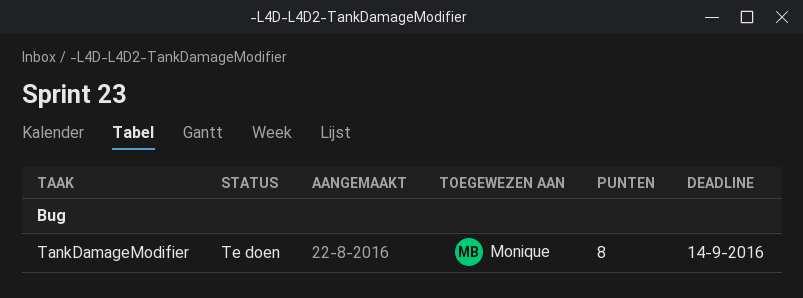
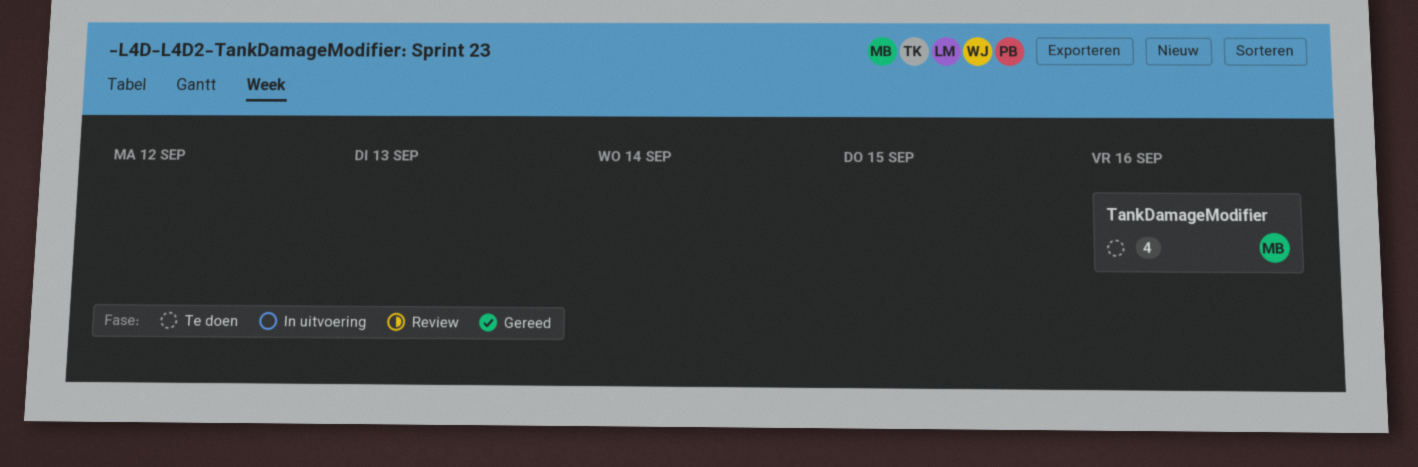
TankDamageModifier, estimate: 8 -> 4
TankDamageModifier, due: Sep 14 -> Sep 16

